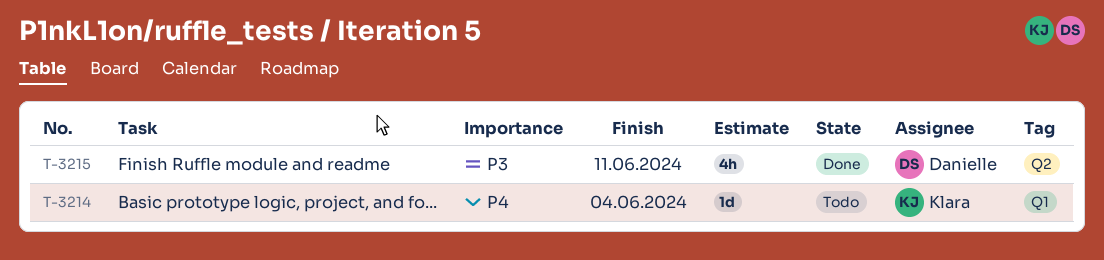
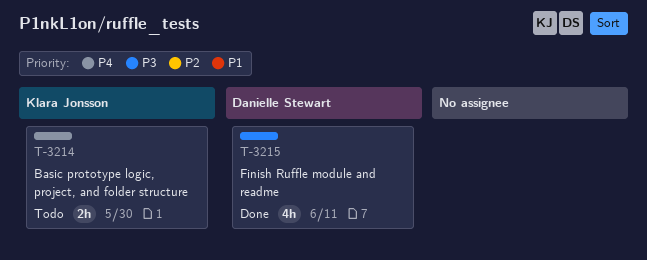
T-3214, estimate: 1d -> 2h
T-3214, due: Jun 4 -> May 30

